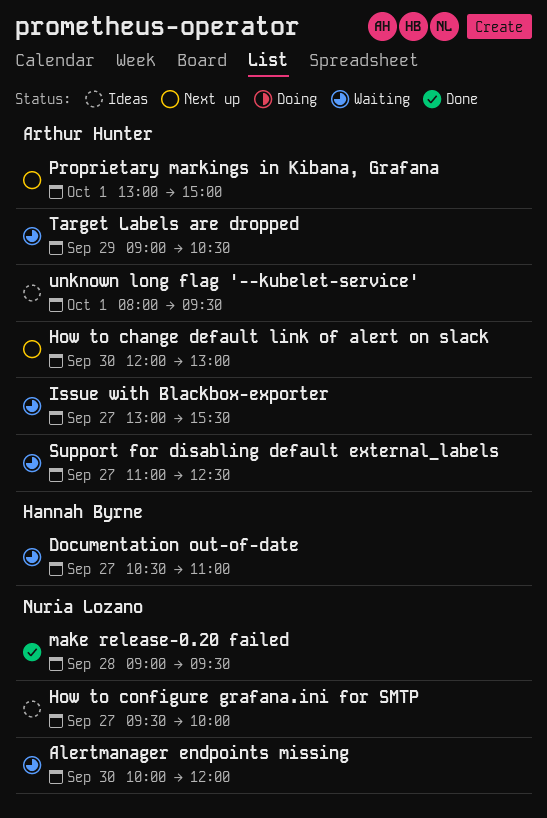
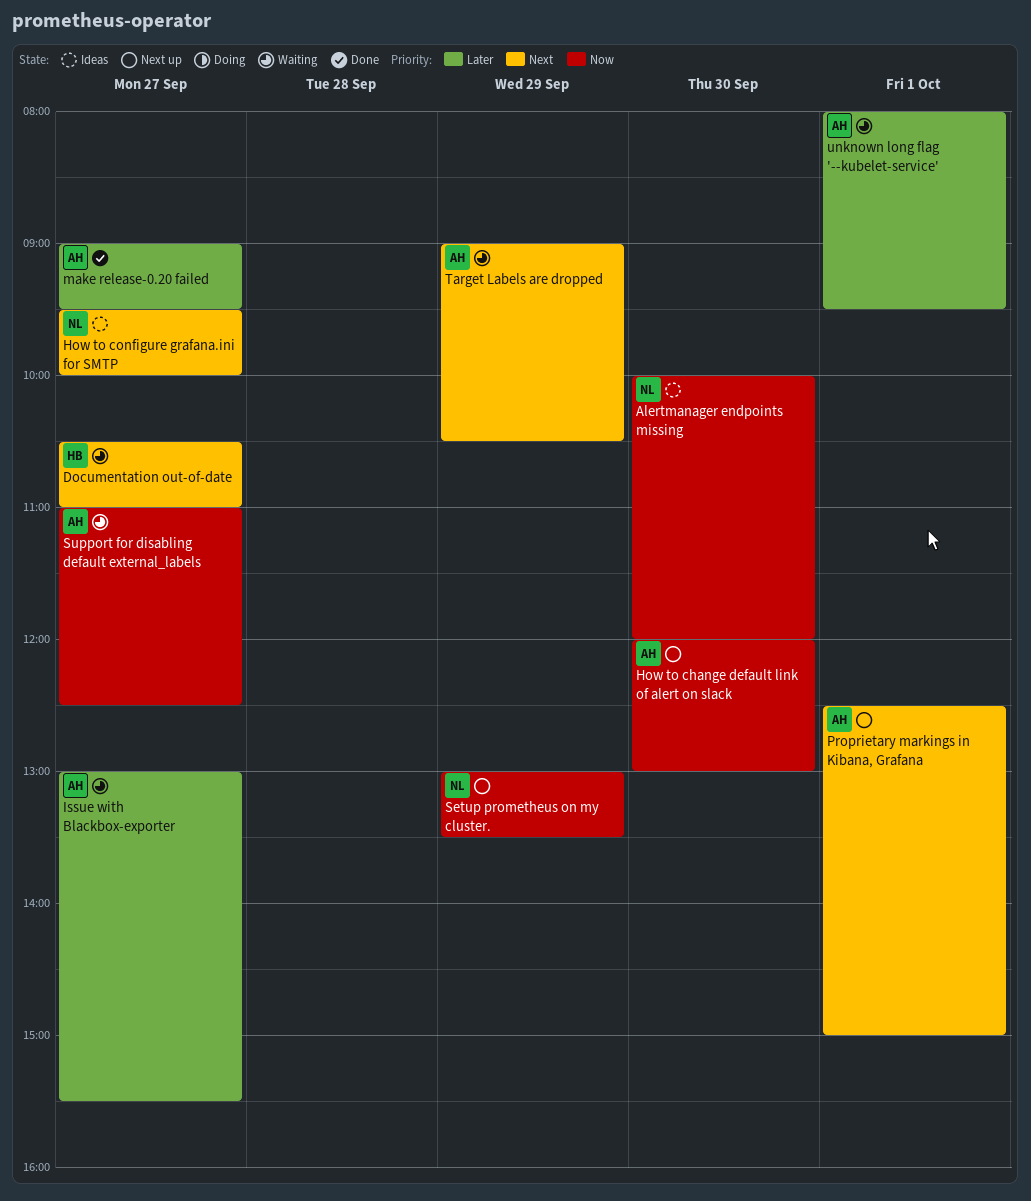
Alertmanager endpoints missing, status: Waiting -> Ideas
make release-0.20 failed, owner: Nuria Lozano -> Arthur Hunter
make release-0.20 failed, day: Sep 28 -> Sep 27
Proprietary markings in Kibana, Grafana, begins: 13:00 -> 12:30
Setup prometheus on my cluster.: none -> present
unknown long flag '--kubelet-service', status: Ideas -> Waiting

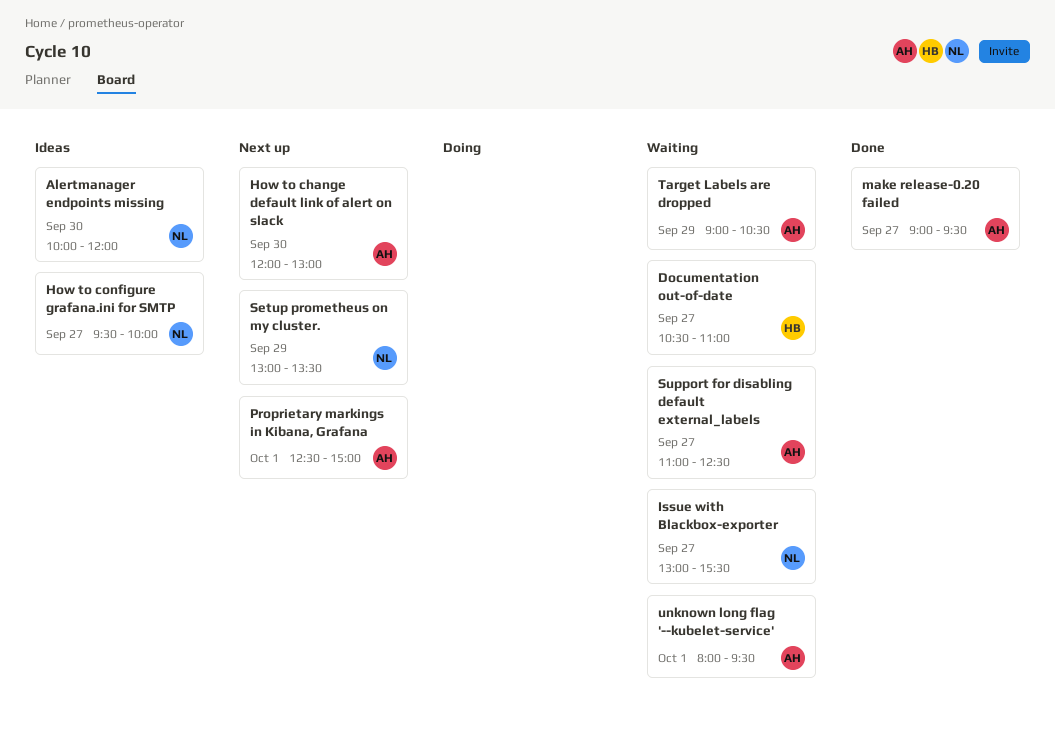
Issue with Blackbox-exporter, owner: AH -> NL

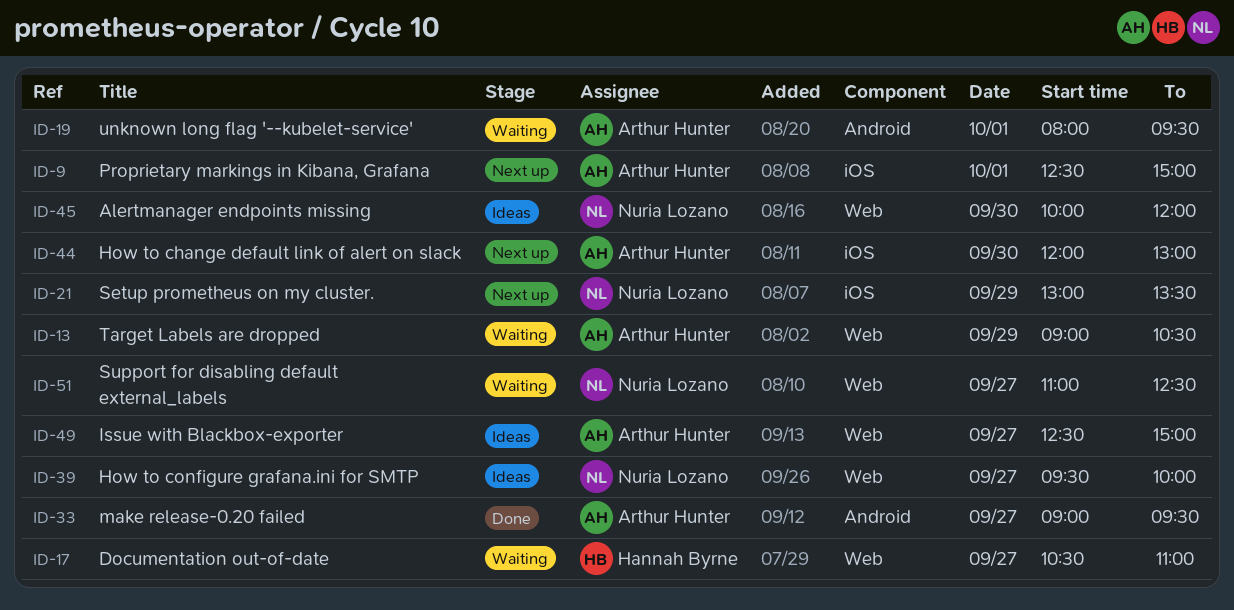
Issue with Blackbox-exporter, status: Waiting -> Ideas
Issue with Blackbox-exporter, owner: Nuria Lozano -> Arthur Hunter
Issue with Blackbox-exporter, begins: 13:00 -> 12:30
Issue with Blackbox-exporter, ends: 15:30 -> 15:00
Support for disabling default external_labels, owner: Arthur Hunter -> Nuria Lozano

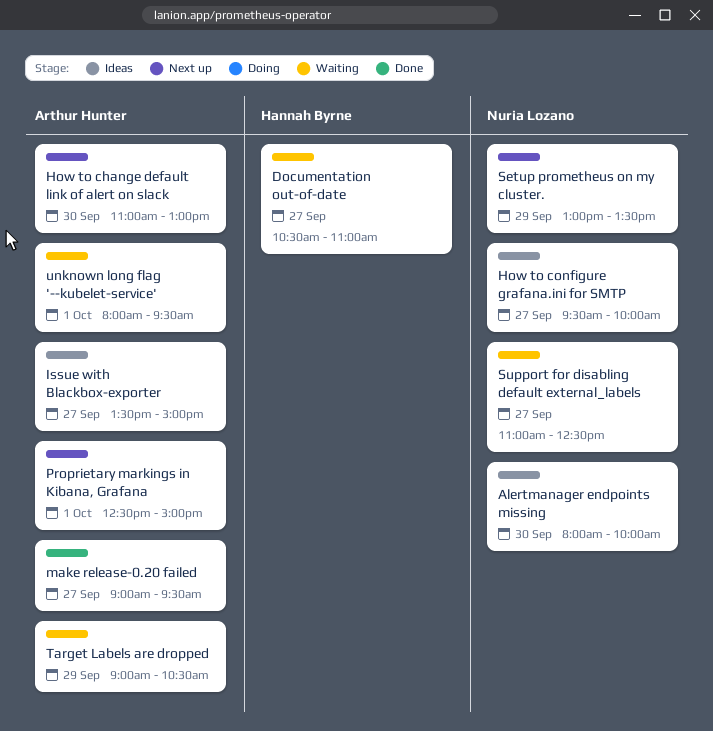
Alertmanager endpoints missing, begins: 10:00 -> 08:00
Alertmanager endpoints missing, ends: 12:00 -> 10:00
How to change default link of alert on slack, begins: 12:00 -> 11:00
Issue with Blackbox-exporter, begins: 12:30 -> 13:30

